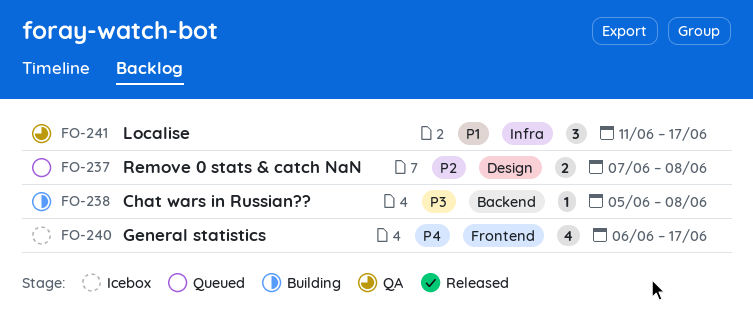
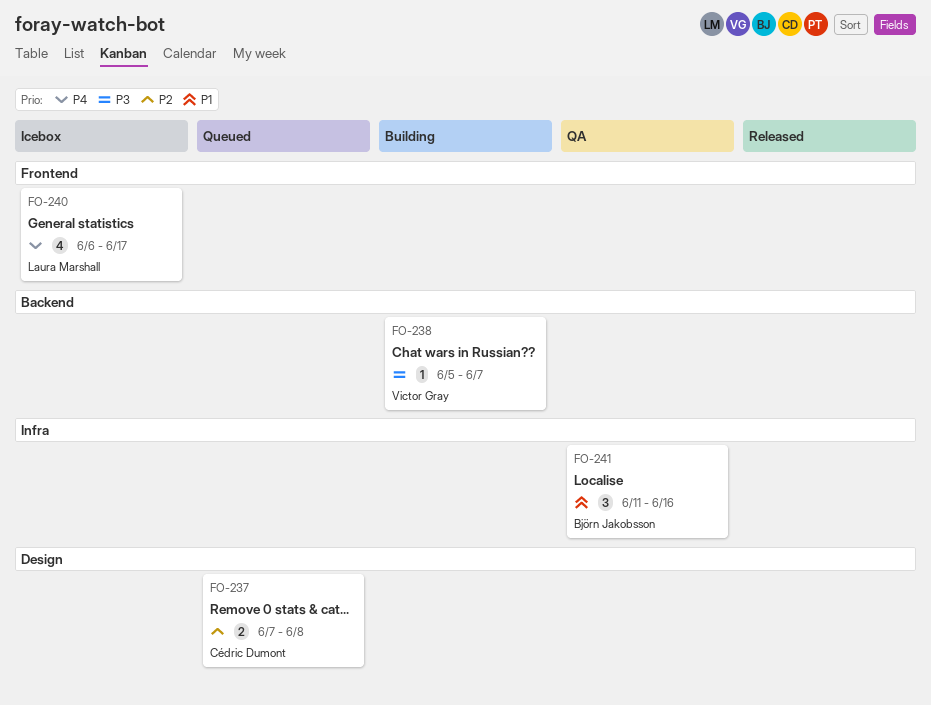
FO-238, due: Jun 8 -> Jun 7
FO-241, due: Jun 17 -> Jun 16

